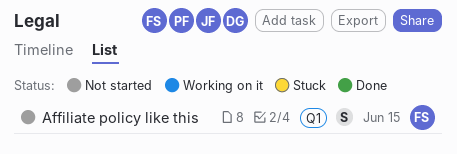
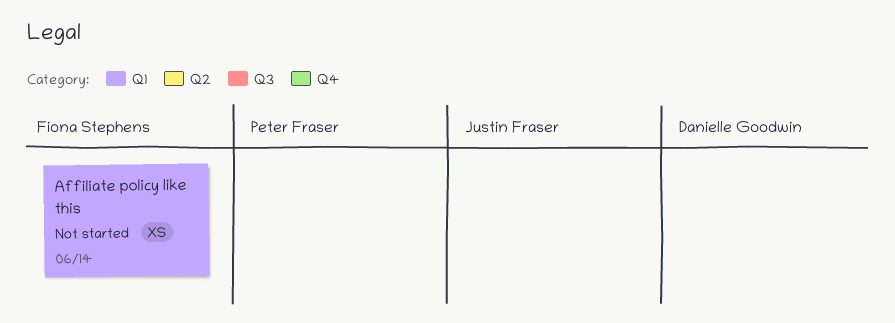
Affiliate policy like this, estimate: S -> XS
Affiliate policy like this, due: Jun 15 -> Jun 14

